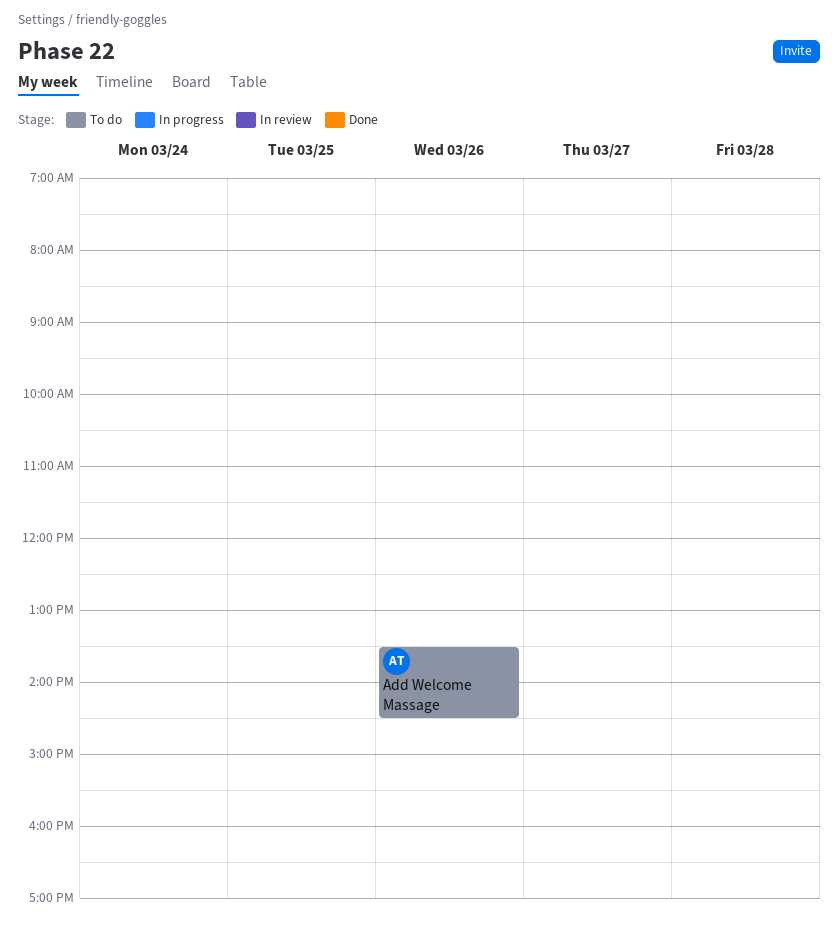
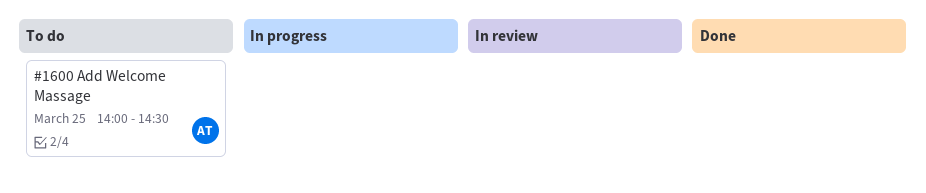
Add Welcome Massage, day: Mar 26 -> Mar 25
Add Welcome Massage, begins: 13:30 -> 14:00

